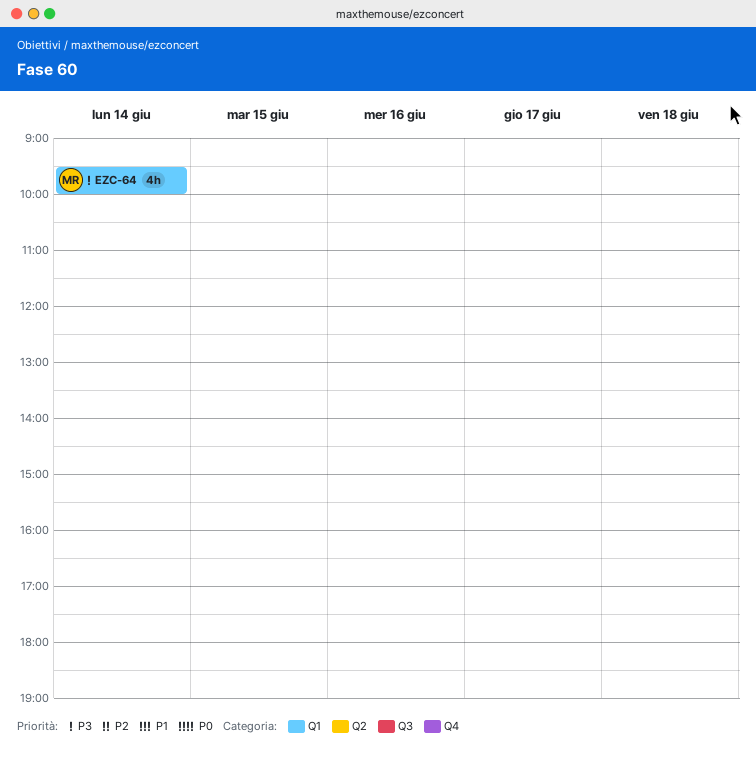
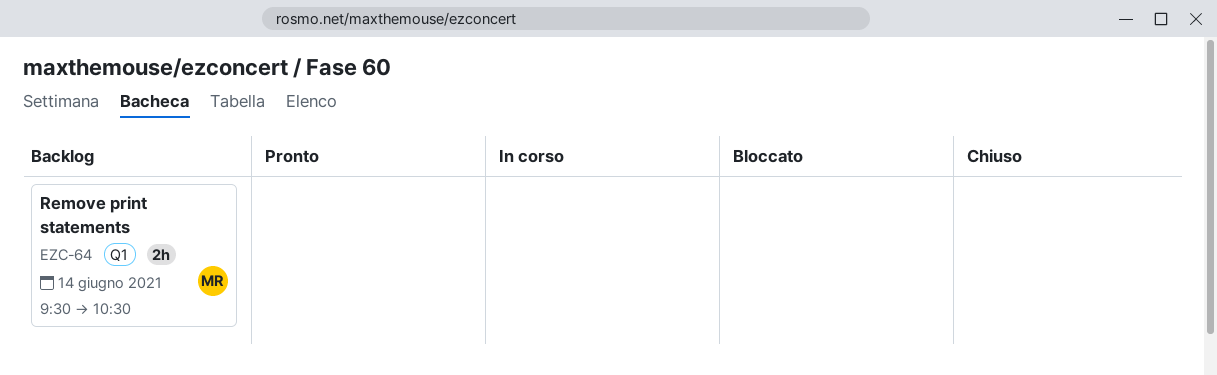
EZC-64, estimate: 4h -> 2h
EZC-64, ends: 10:00 -> 10:30

